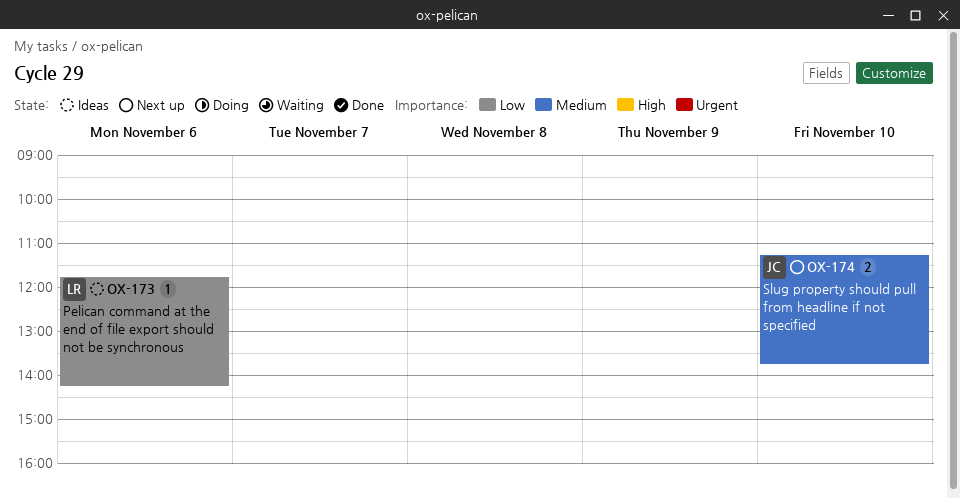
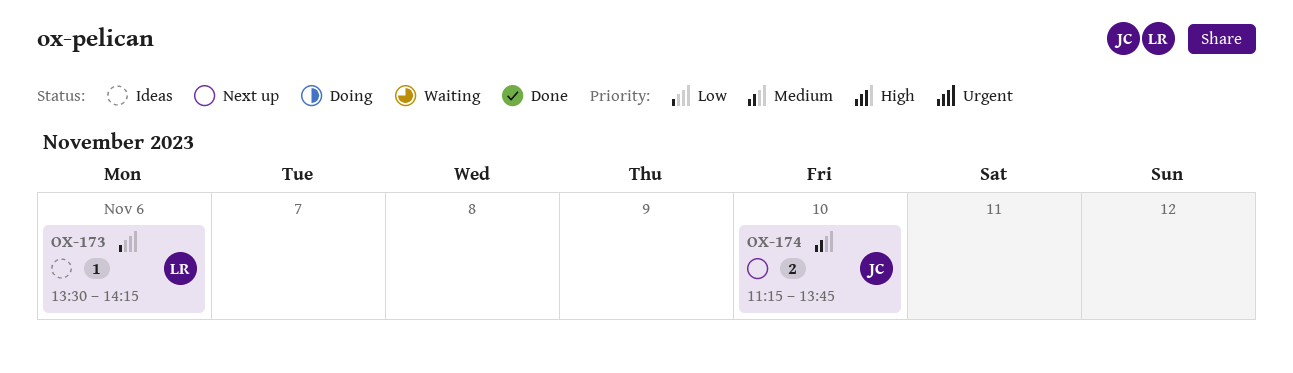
OX-173, begins: 11:45 -> 13:30

